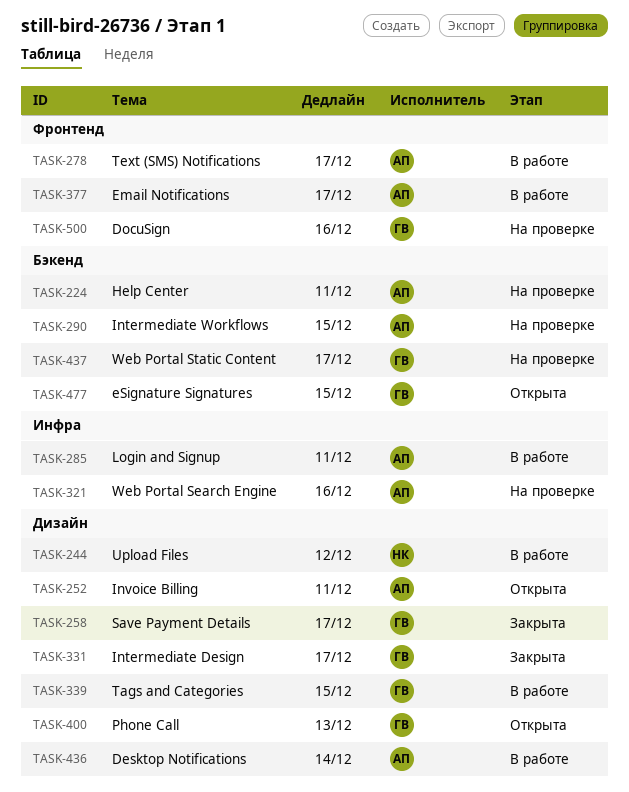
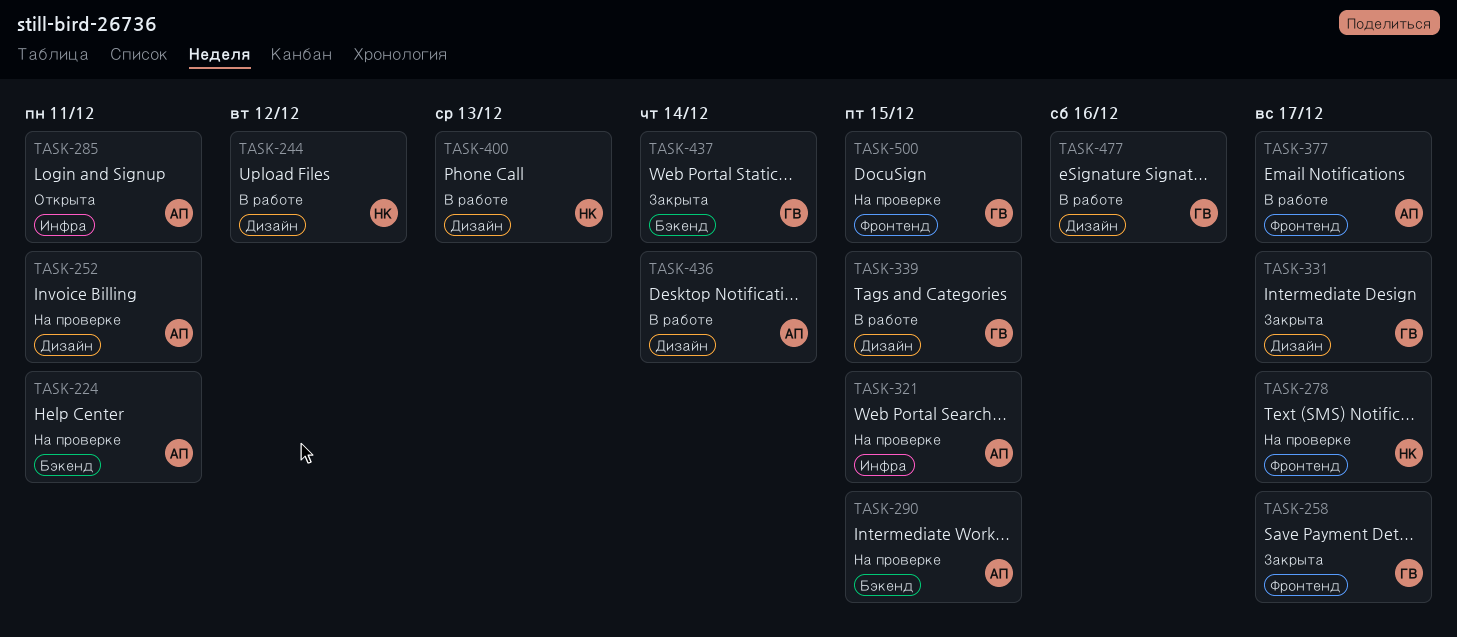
TASK-252, status: Открыта -> На проверке
TASK-258, label: Дизайн -> Фронтенд
TASK-278, status: В работе -> На проверке
TASK-278, owner: АП -> НК
TASK-285, status: В работе -> Открыта
TASK-321, due: Dec 16 -> Dec 15
TASK-400, status: Открыта -> В работе
TASK-400, owner: ГВ -> НК
TASK-437, status: На проверке -> Закрыта
TASK-437, due: Dec 17 -> Dec 14
TASK-477, status: Открыта -> В работе
TASK-477, label: Бэкенд -> Дизайн
TASK-477, due: Dec 15 -> Dec 16
TASK-500, due: Dec 16 -> Dec 15

